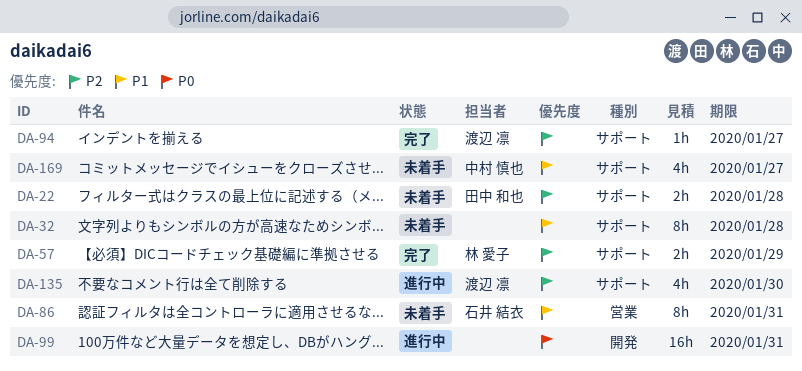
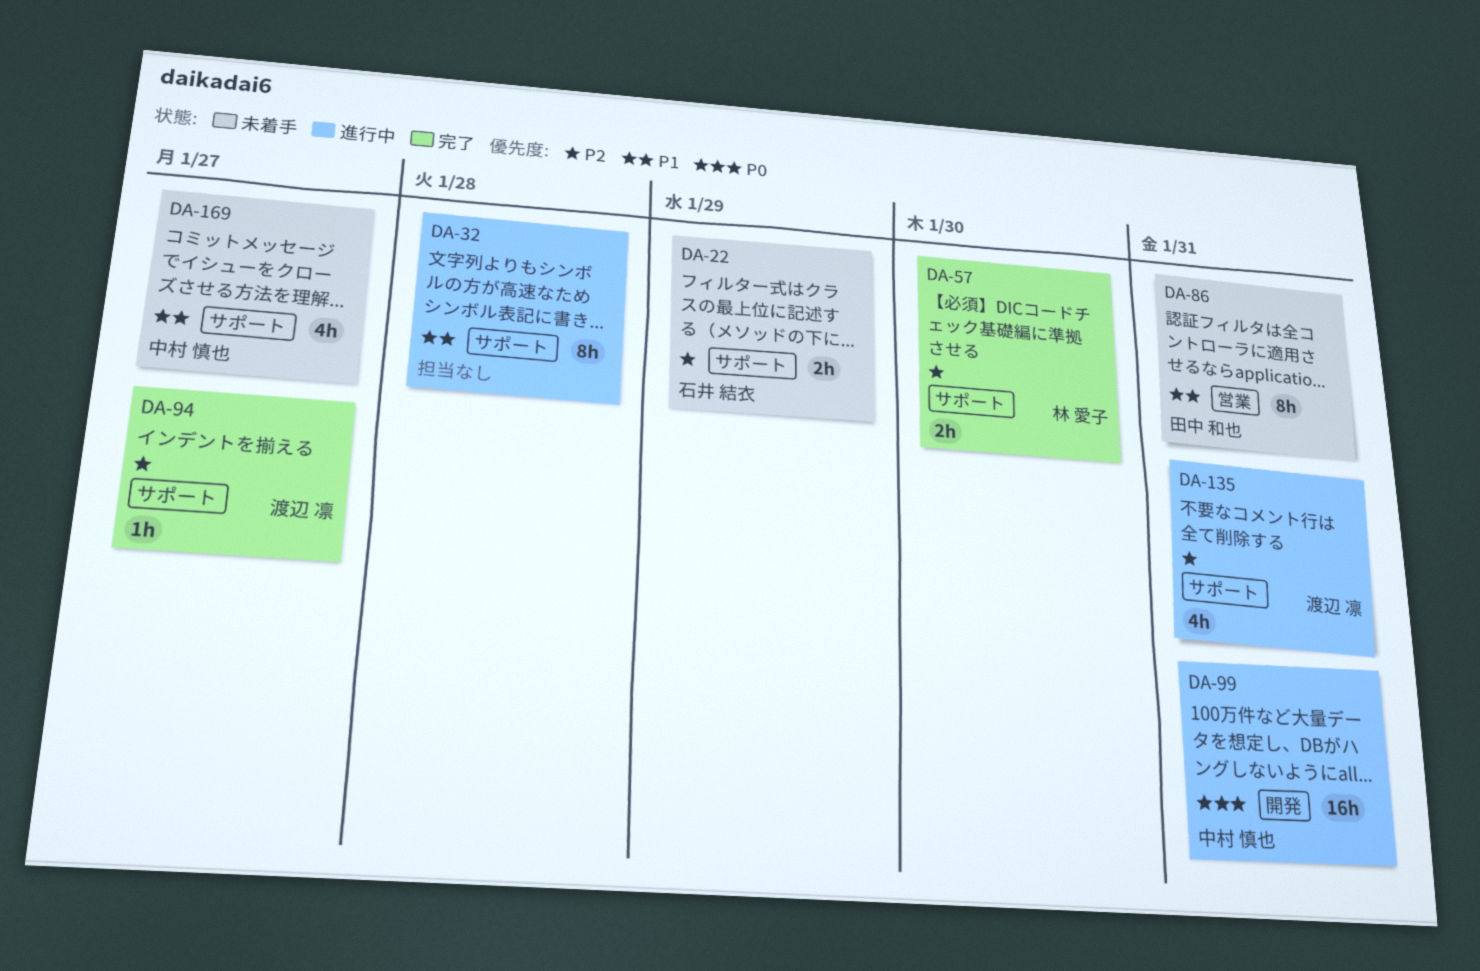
DA-22, owner: 田中 和也 -> 石井 結衣
DA-22, due: Jan 28 -> Jan 29
DA-32, status: 未着手 -> 進行中
DA-57, due: Jan 29 -> Jan 30
DA-86, owner: 石井 結衣 -> 田中 和也
DA-99, owner: none -> 中村 慎也
DA-135, due: Jan 30 -> Jan 31

